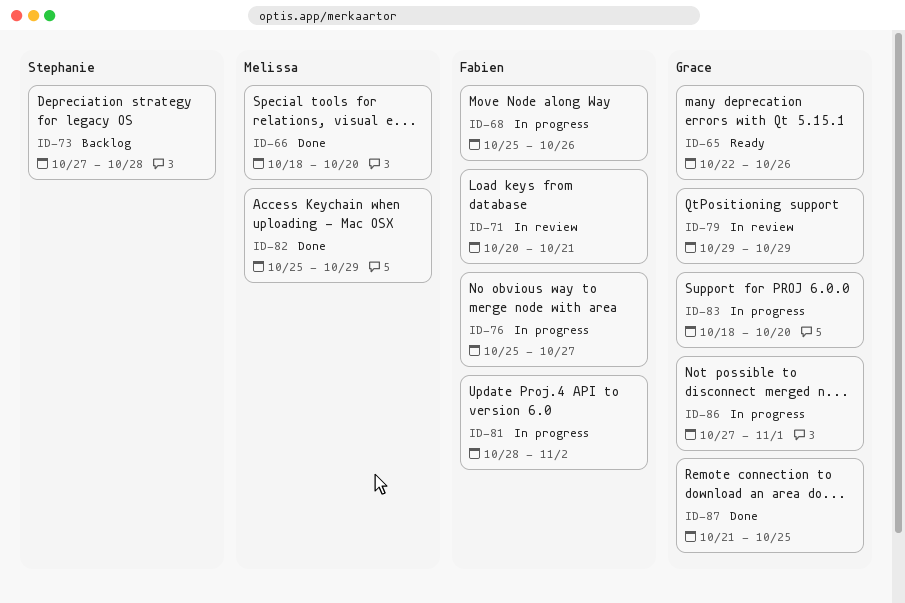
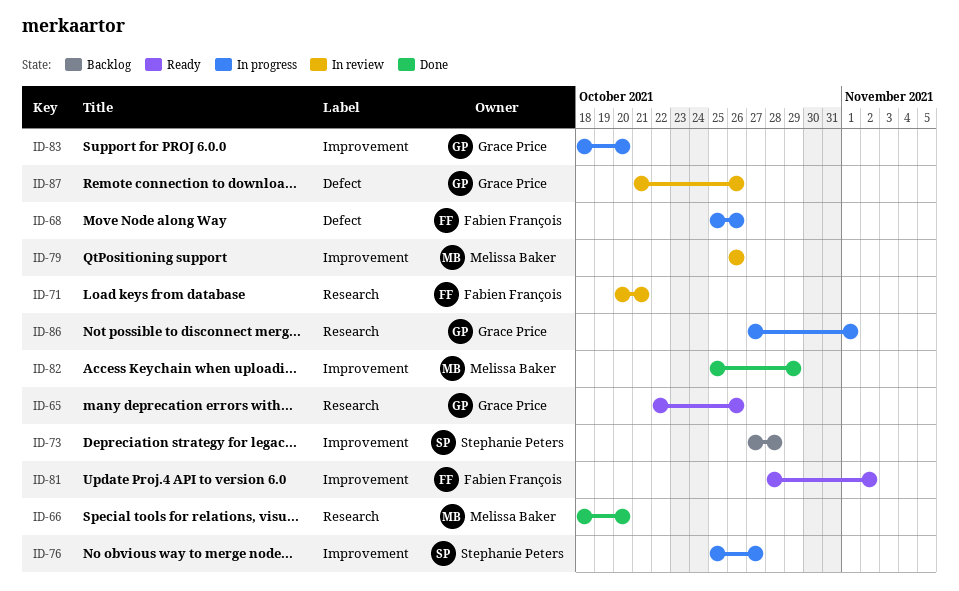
ID-76, owner: Fabien François -> Stephanie Peters
ID-79, owner: Grace Price -> Melissa Baker
ID-79, start: Oct 29 -> Oct 26
ID-79, due: Oct 29 -> Oct 26
ID-81, status: In progress -> Ready
ID-87, status: Done -> In review
ID-87, due: Oct 25 -> Oct 26

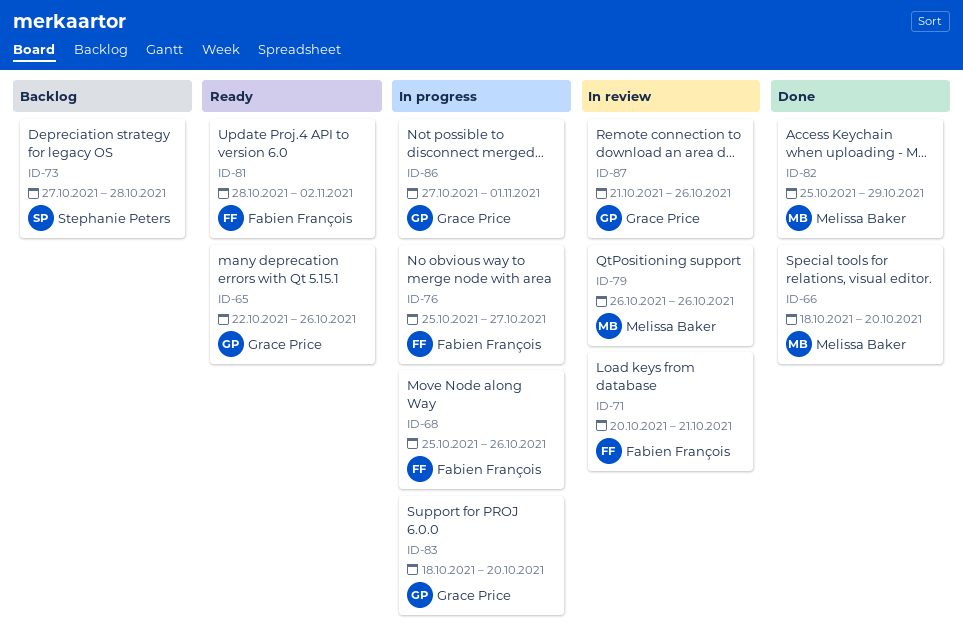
ID-76, owner: Stephanie Peters -> Fabien François

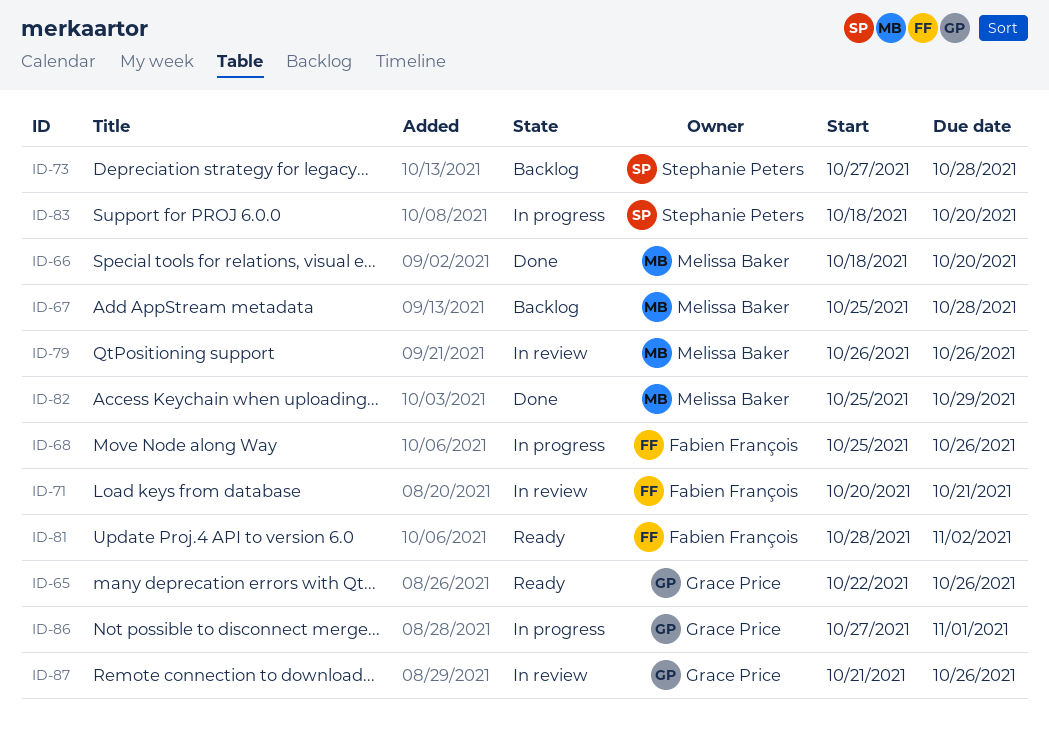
ID-67: none -> present
ID-76: present -> none
ID-83, owner: Grace Price -> Stephanie Peters

